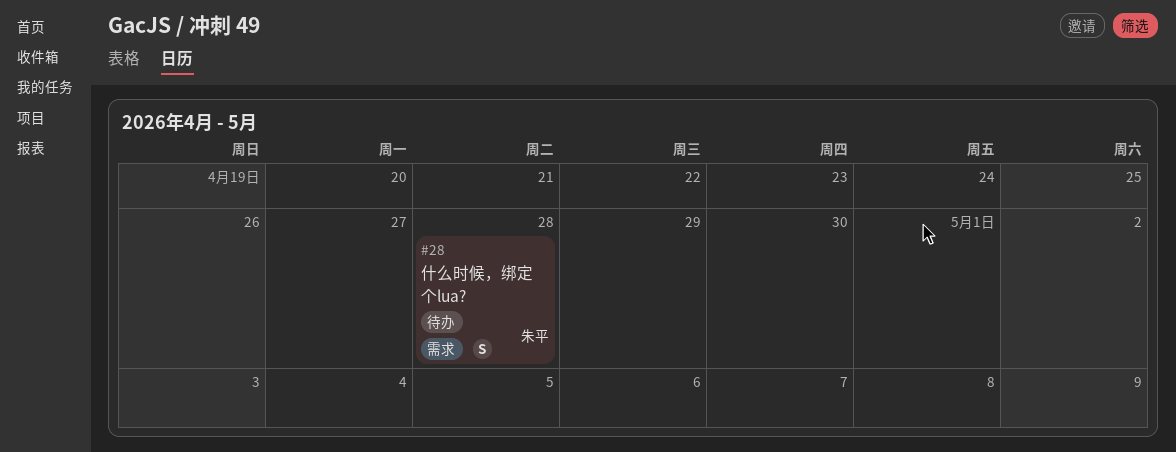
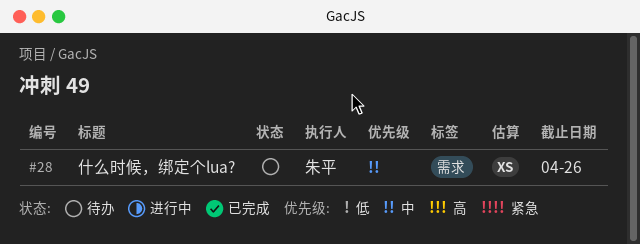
#28, estimate: S -> XS
#28, due: Apr 28 -> Apr 26

